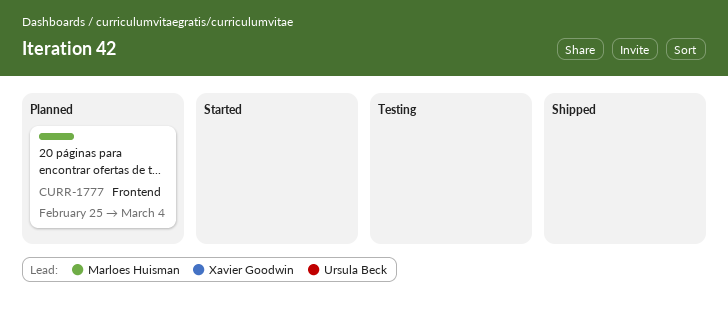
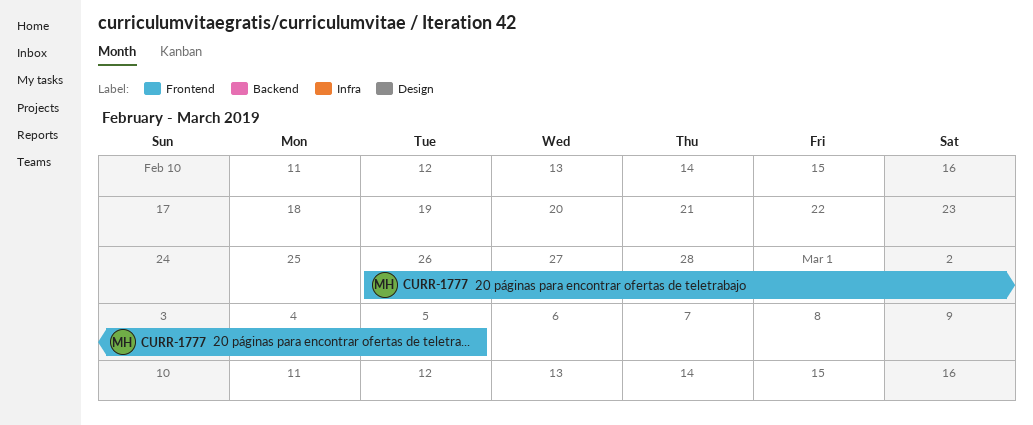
CURR-1777, start: Feb 25 -> Feb 26
CURR-1777, due: Mar 4 -> Mar 5

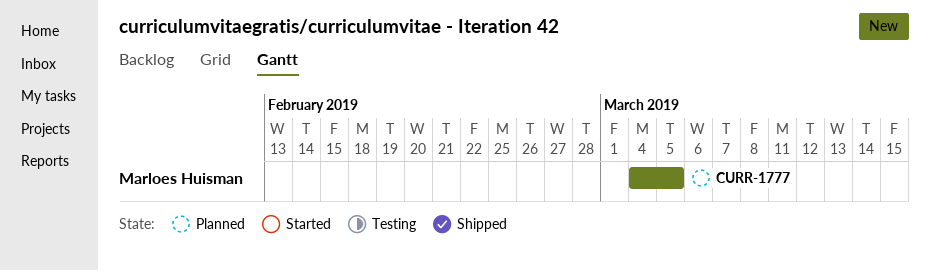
CURR-1777, start: Feb 26 -> Mar 4

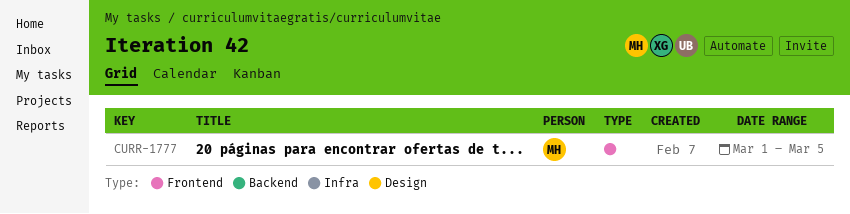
CURR-1777, start: Mar 4 -> Mar 1

